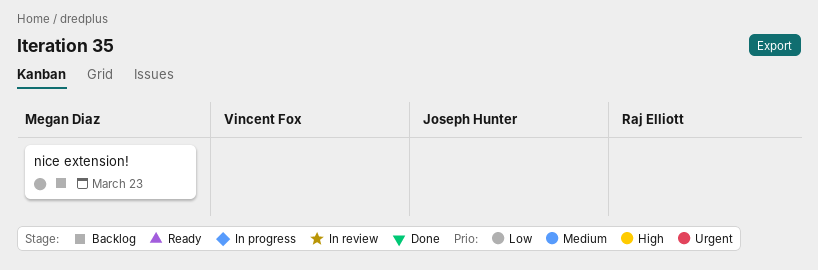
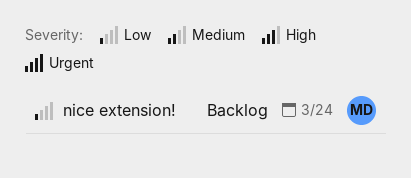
nice extension!, due: Mar 23 -> Mar 24

